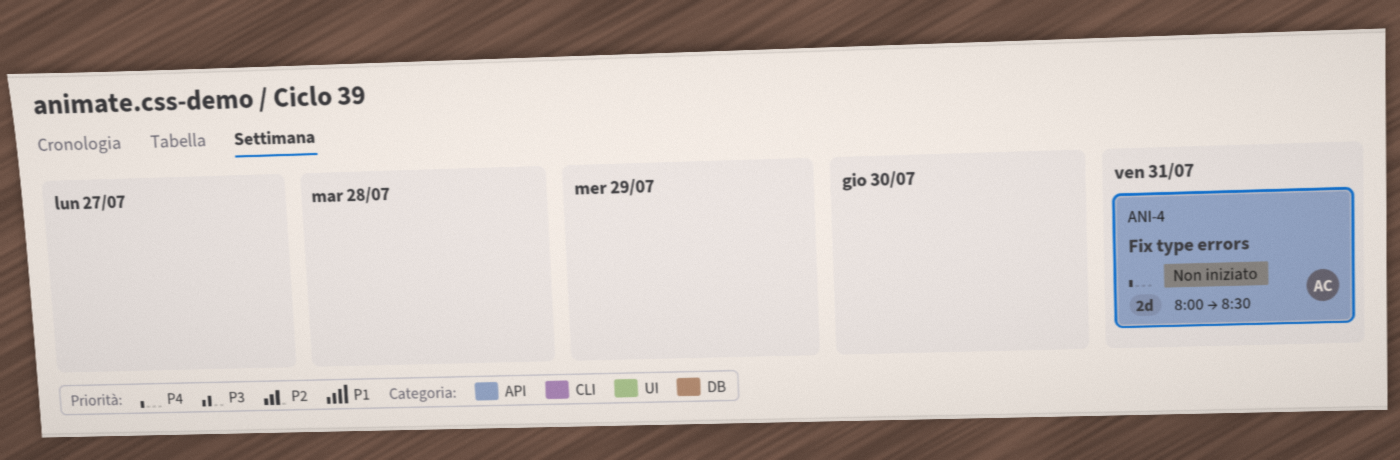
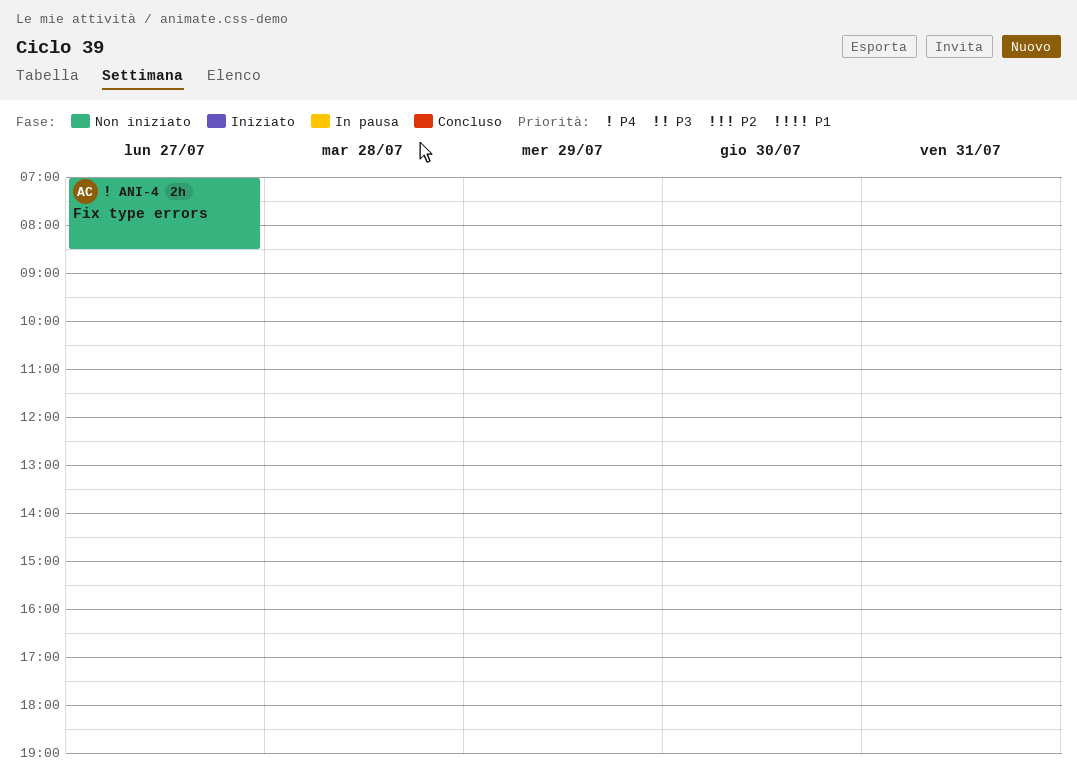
ANI-4, estimate: 2d -> 2h
ANI-4, day: Jul 31 -> Jul 27
ANI-4, begins: 08:00 -> 07:00

